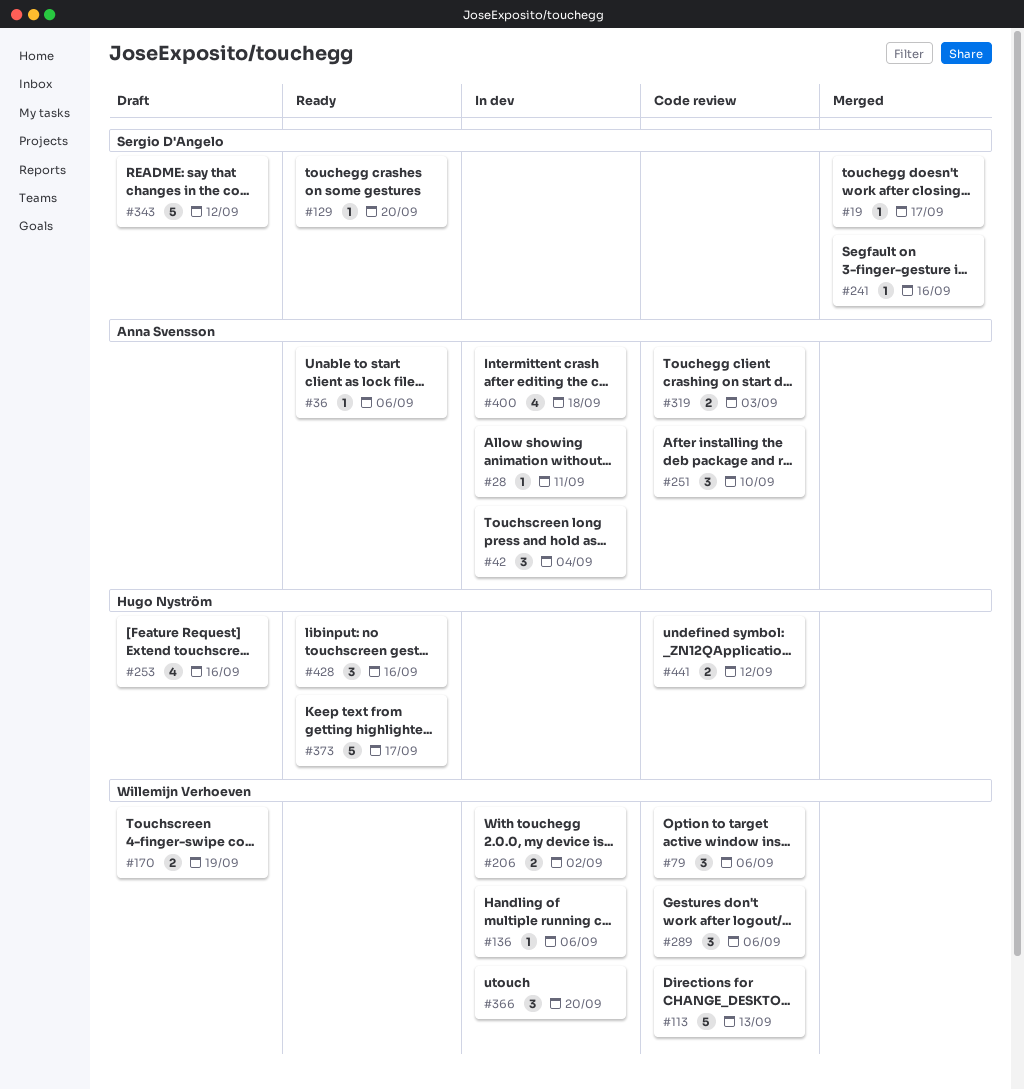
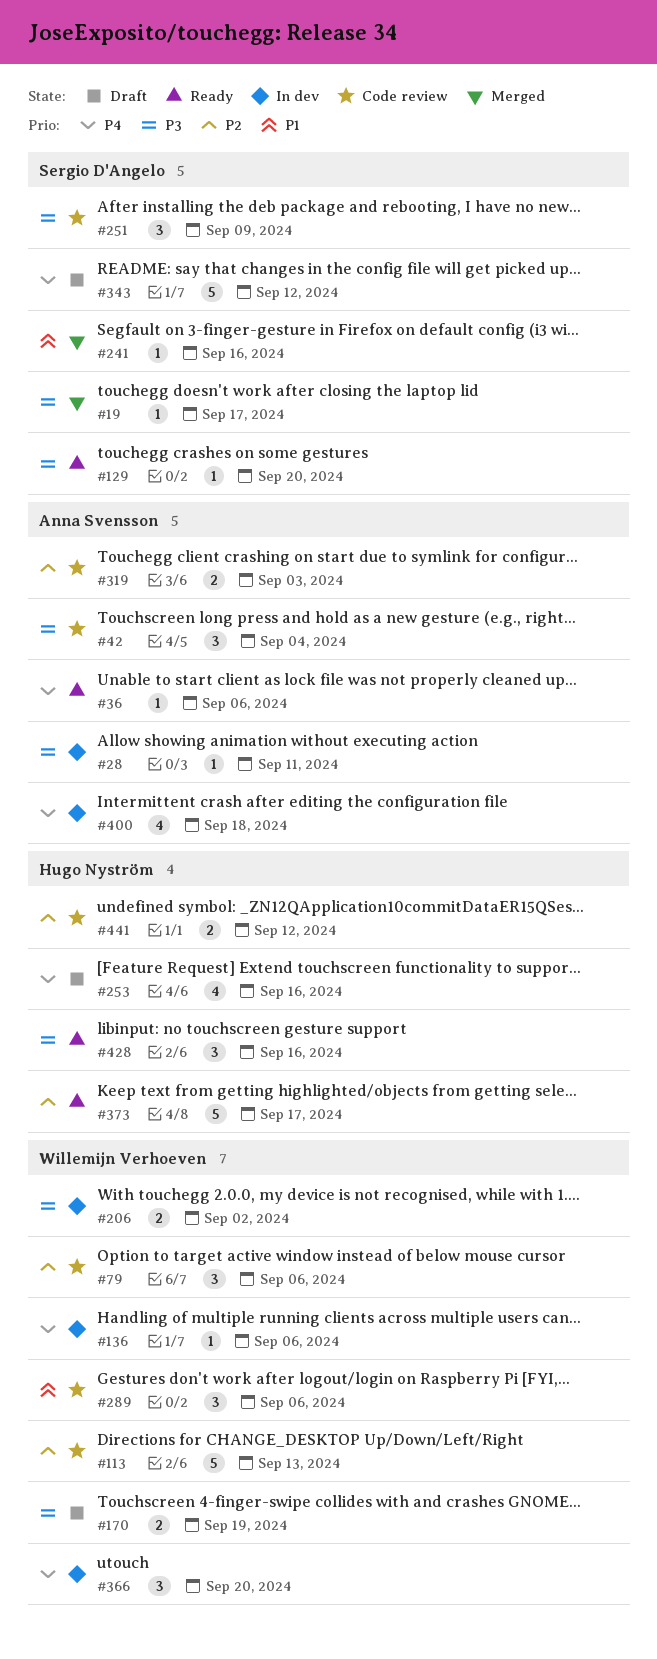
#42, status: In dev -> Code review
#251, owner: Anna Svensson -> Sergio D'Angelo
#251, due: Sep 10 -> Sep 9

